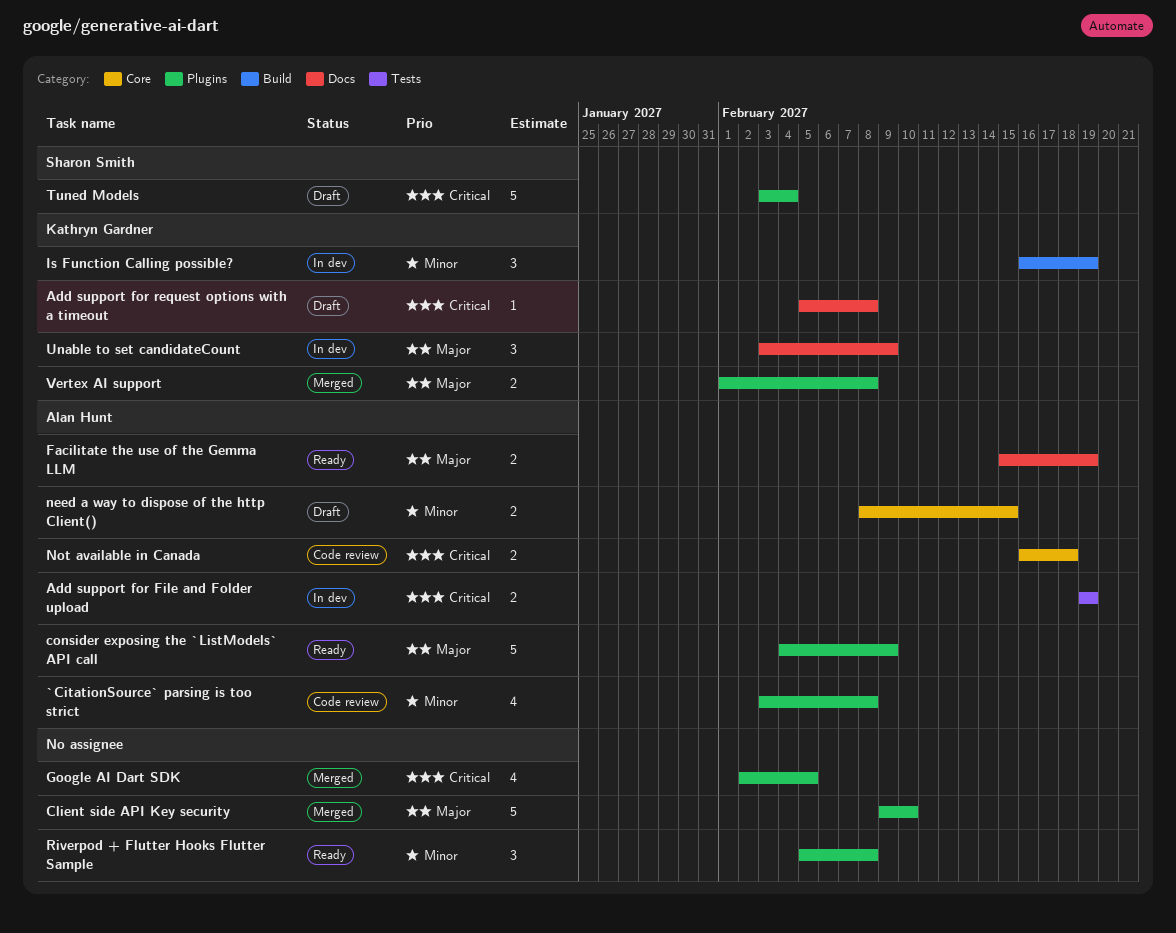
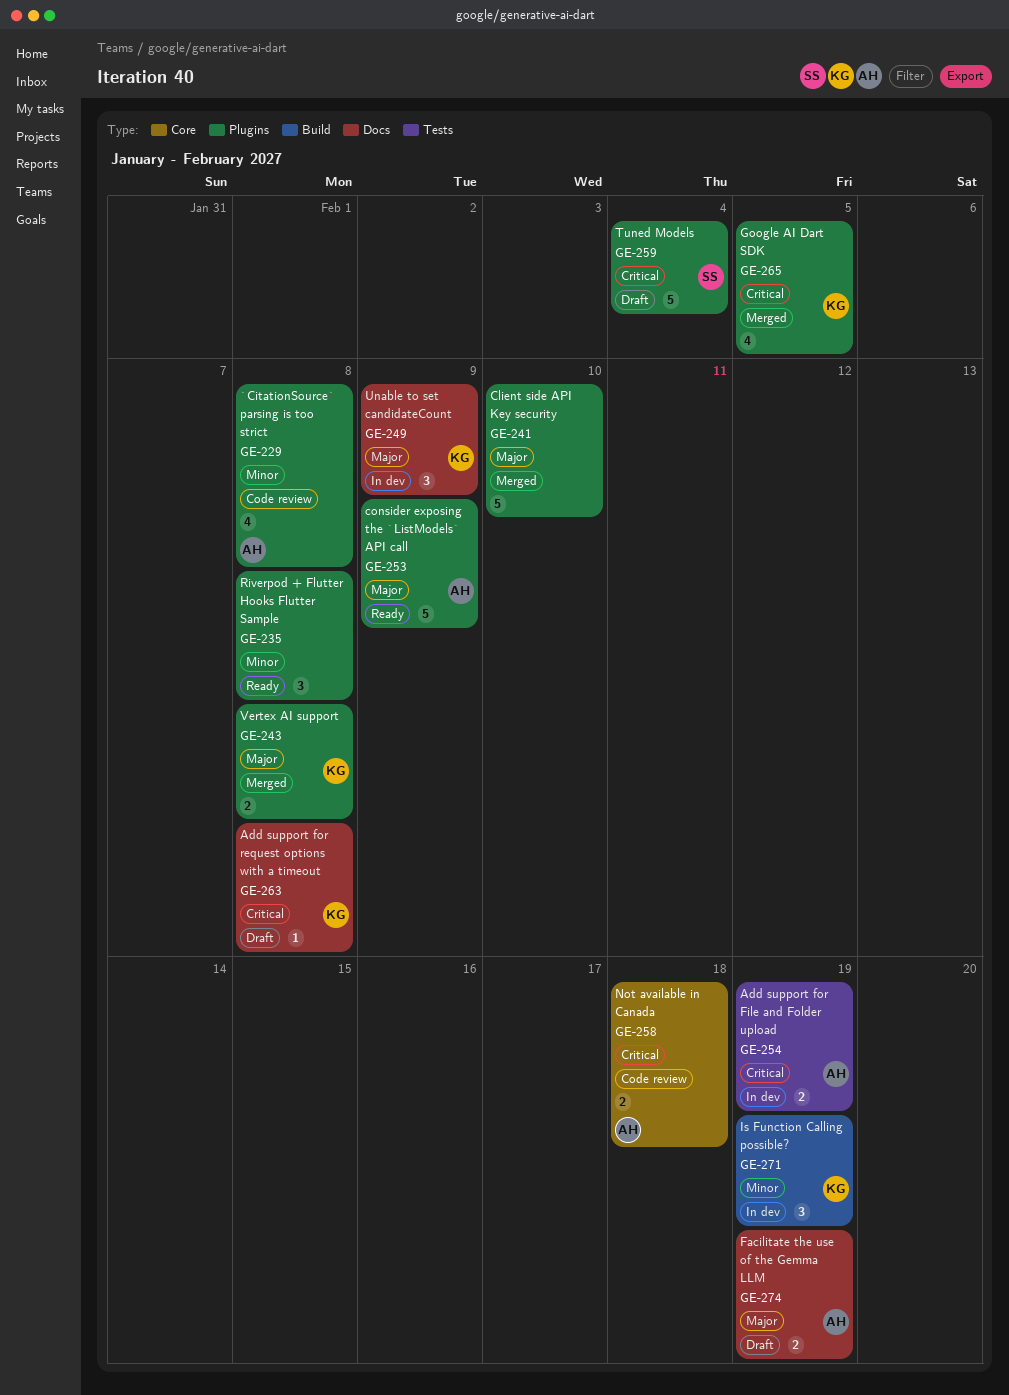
Facilitate the use of the Gemma LLM, status: Ready -> Draft
Google AI Dart SDK, owner: none -> Kathryn Gardner
need a way to dispose of the http Client(): present -> none

